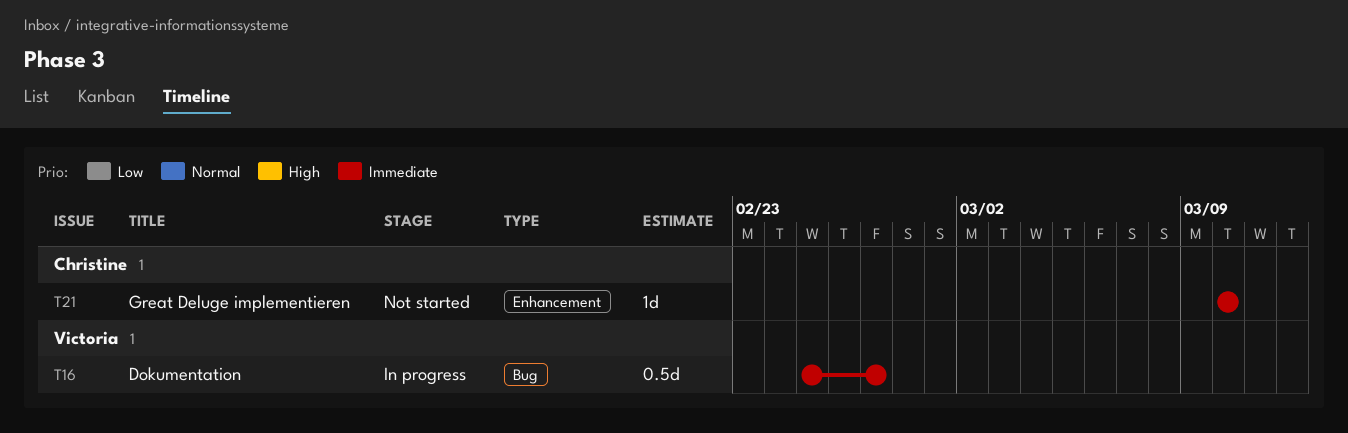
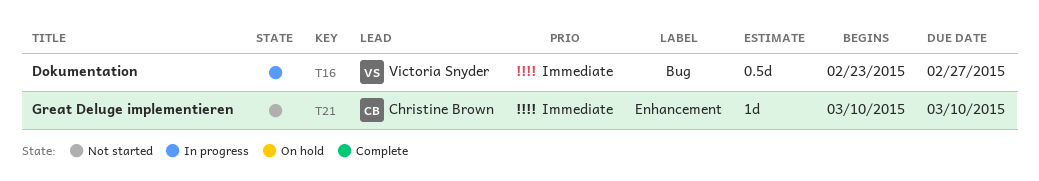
T16, start: Feb 25 -> Feb 23

